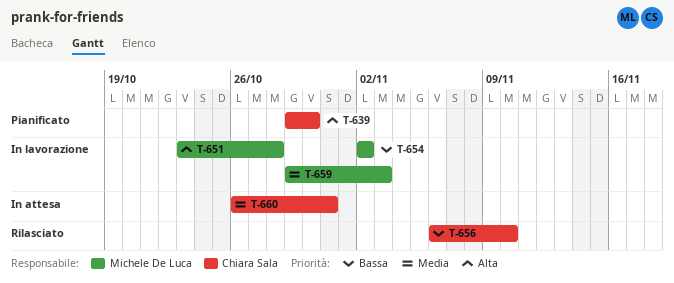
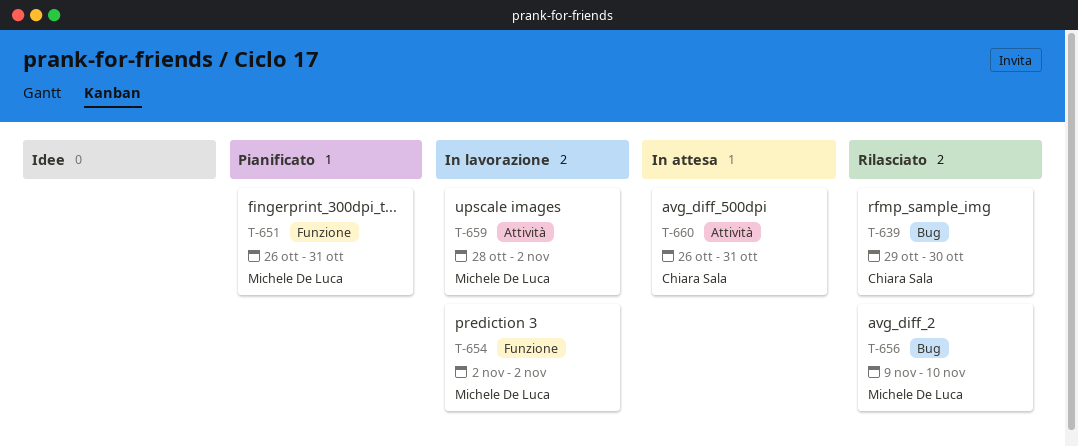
T-639, status: Pianificato -> Rilasciato
T-651, status: In lavorazione -> Pianificato
T-651, start: Oct 23 -> Oct 26
T-651, due: Oct 28 -> Oct 31
T-656, owner: Chiara Sala -> Michele De Luca
T-656, start: Nov 6 -> Nov 9
T-659, start: Oct 29 -> Oct 28
T-659, due: Nov 3 -> Nov 2

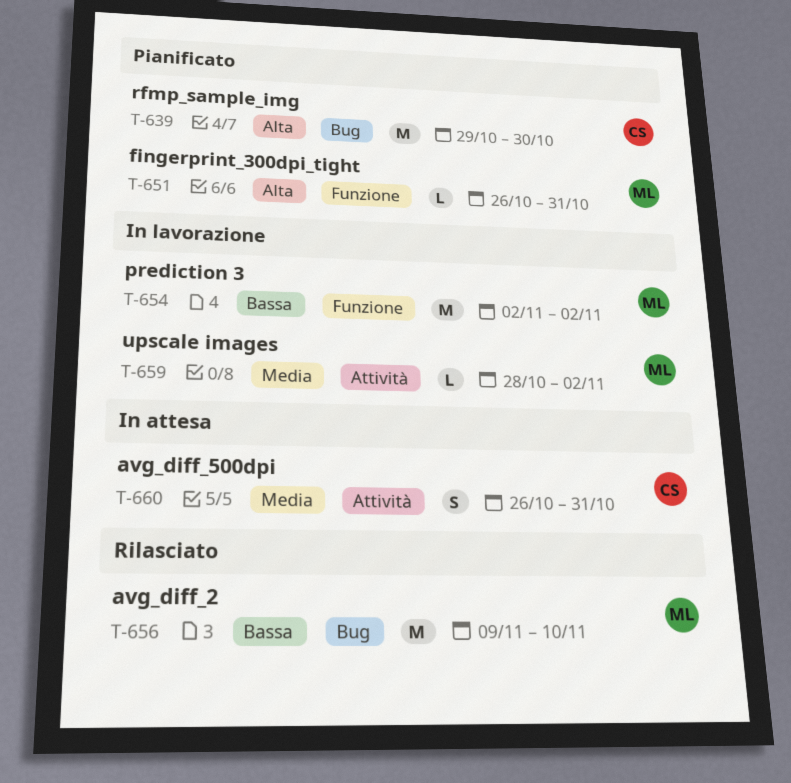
T-639, status: Rilasciato -> Pianificato

